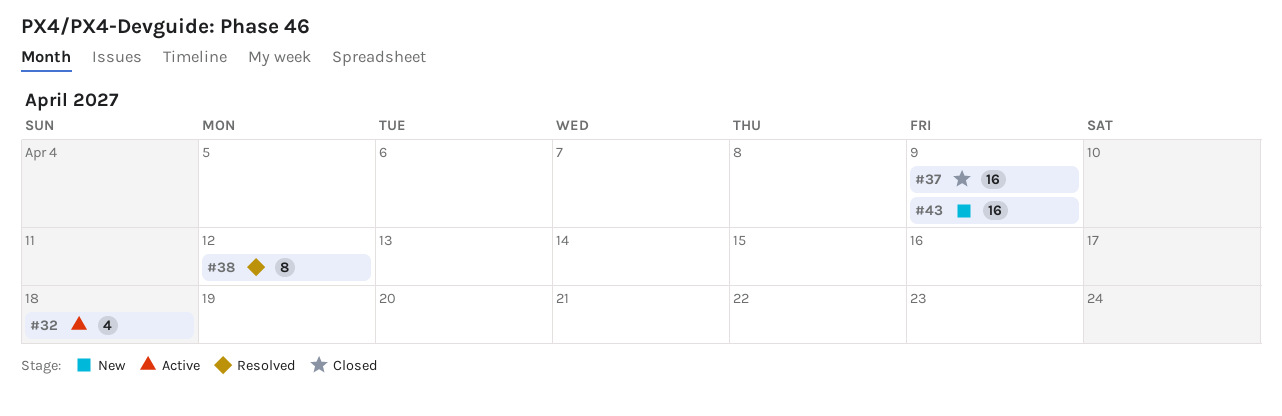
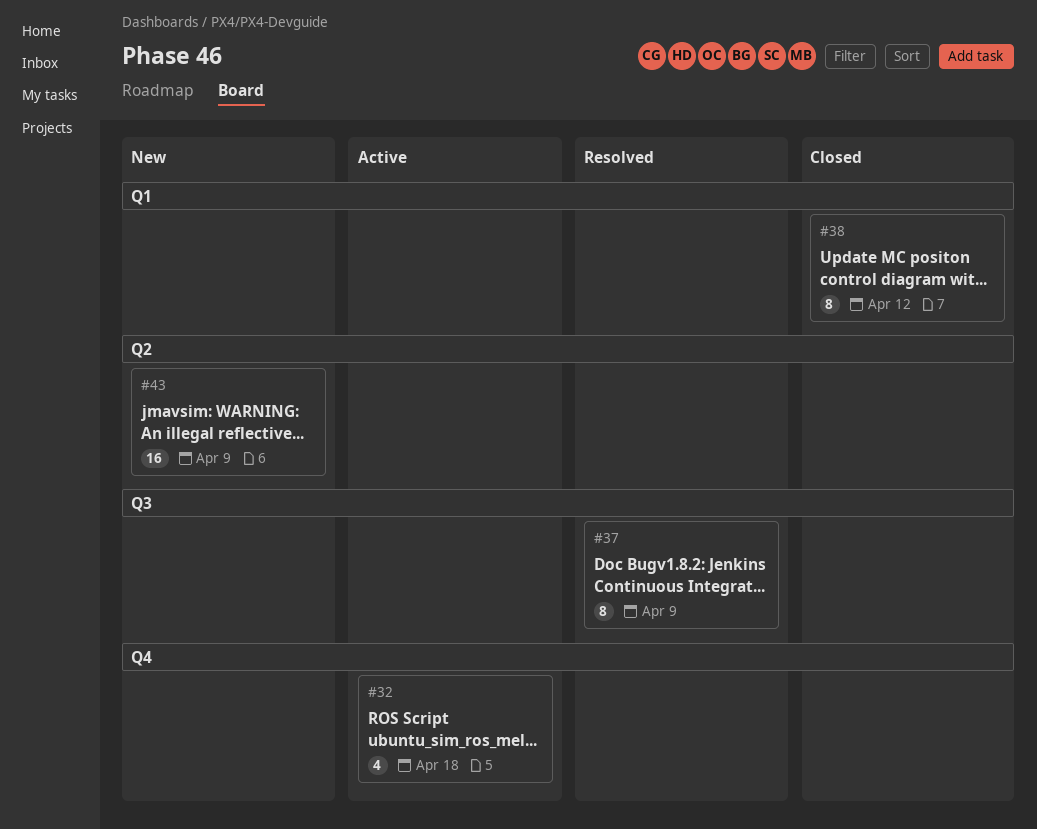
#37, status: Closed -> Resolved
#37, estimate: 16 -> 8
#38, status: Resolved -> Closed

